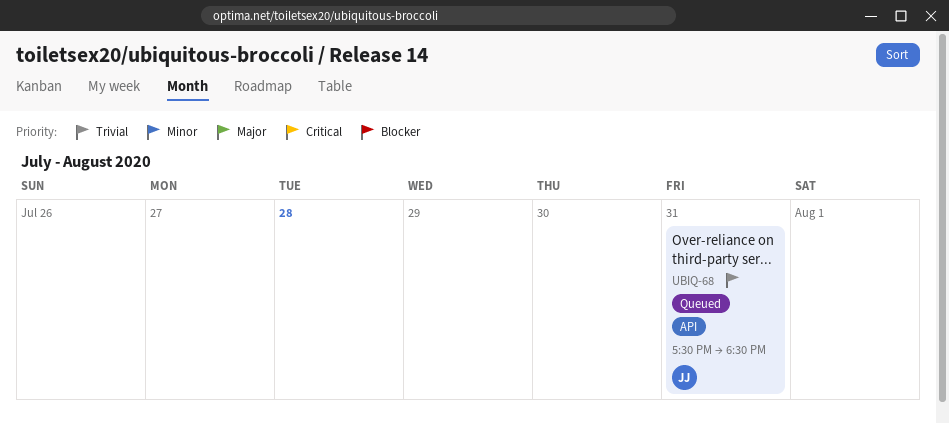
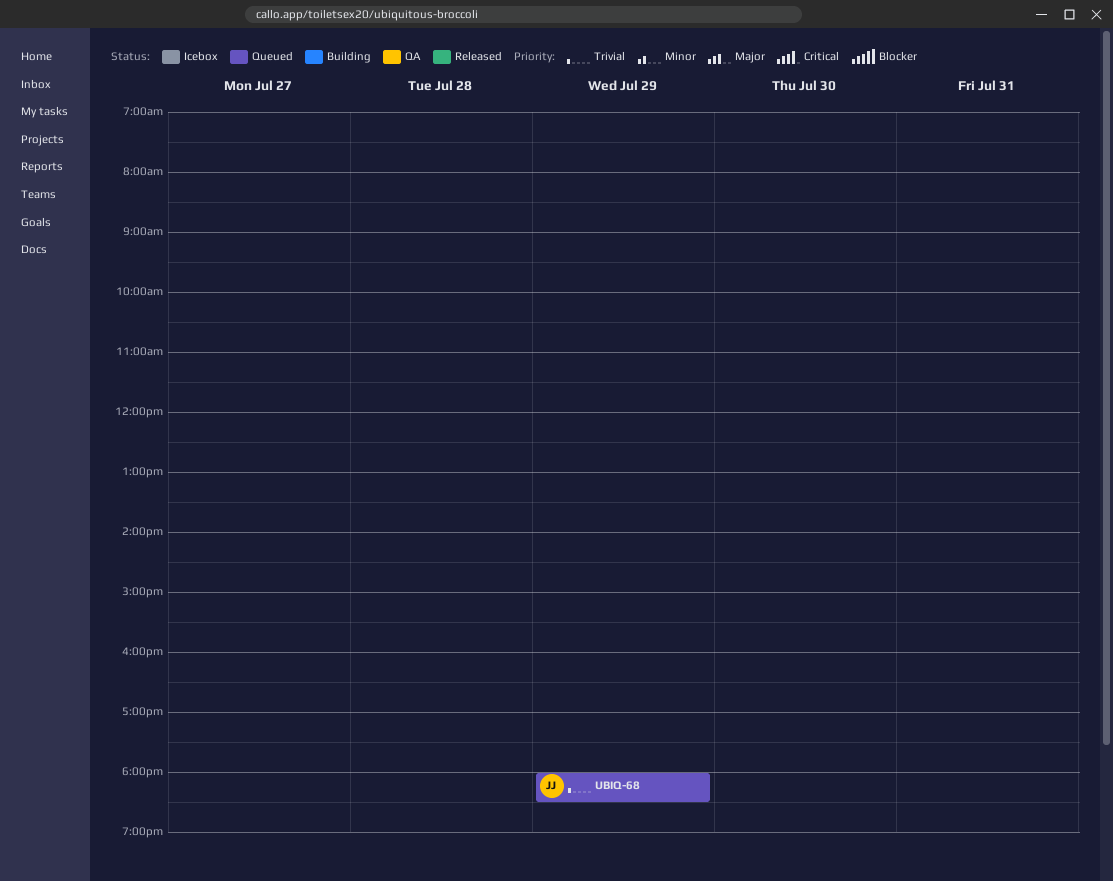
UBIQ-68, day: Jul 31 -> Jul 29
UBIQ-68, begins: 17:30 -> 18:00

